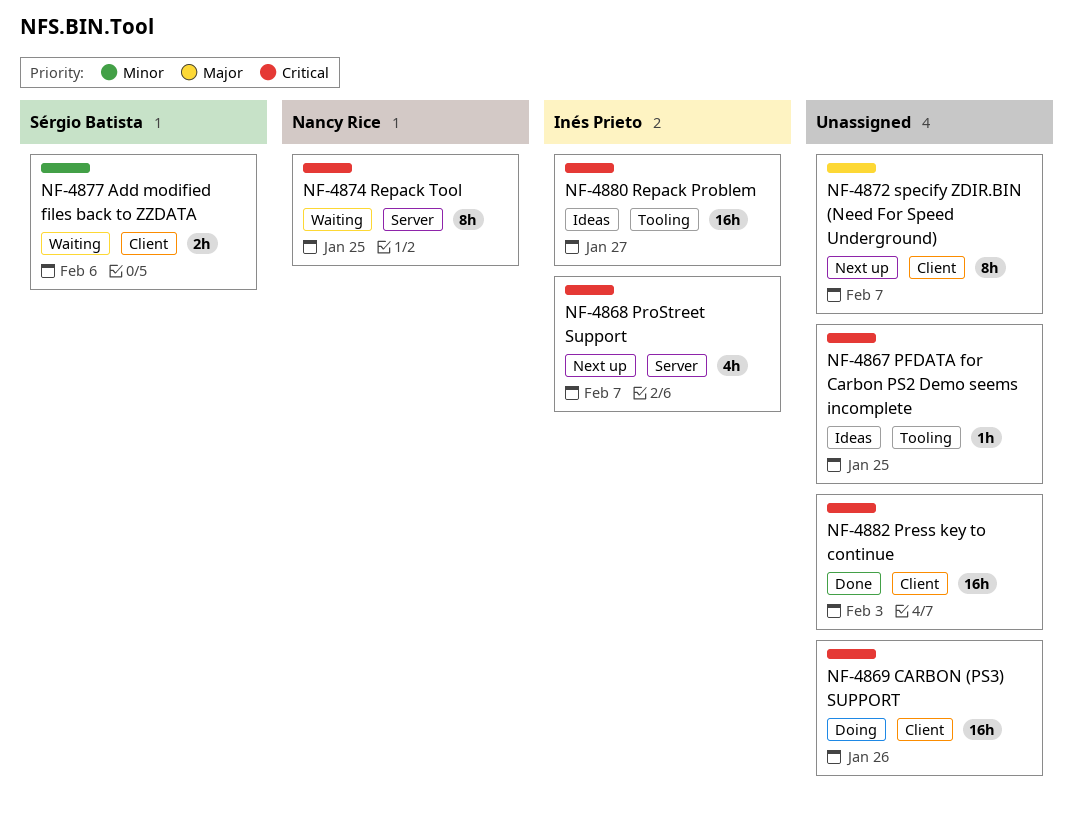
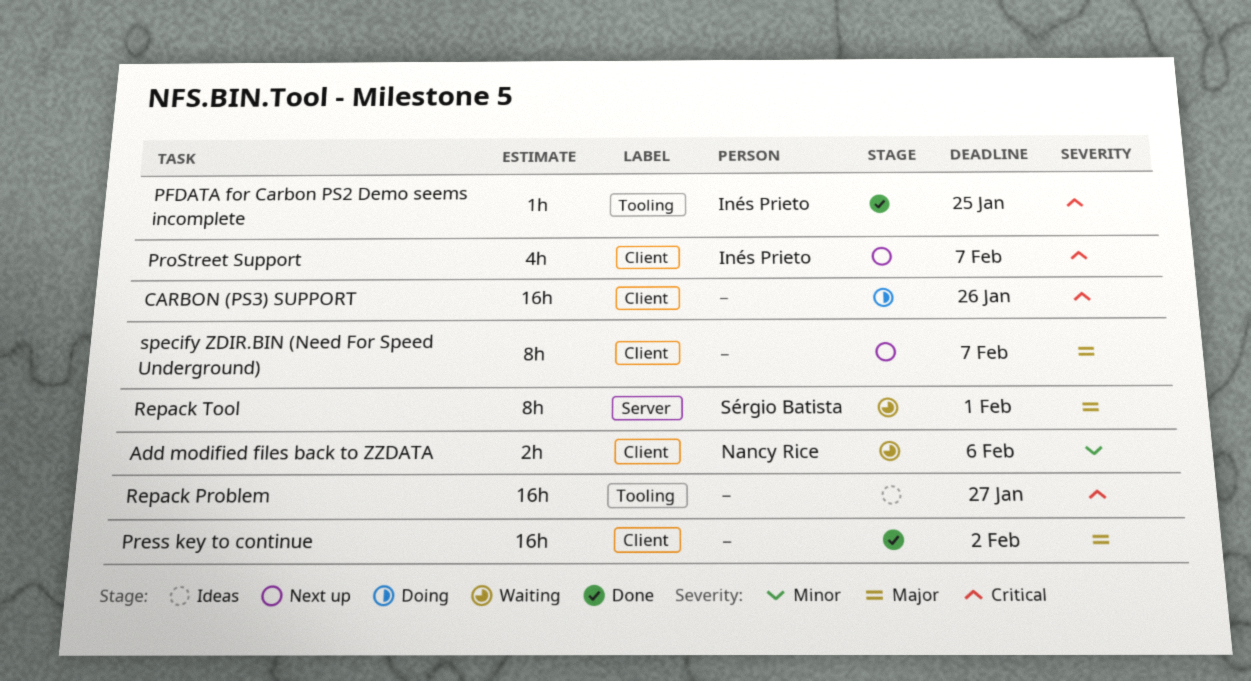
Add modified files back to ZZDATA, owner: Sérgio Batista -> Nancy Rice
PFDATA for Carbon PS2 Demo seems incomplete, status: Ideas -> Done
PFDATA for Carbon PS2 Demo seems incomplete, owner: none -> Inés Prieto
Press key to continue, priority: Critical -> Major
Press key to continue, due: Feb 3 -> Feb 2
ProStreet Support, label: Server -> Client
Repack Problem, owner: Inés Prieto -> none
Repack Tool, owner: Nancy Rice -> Sérgio Batista
Repack Tool, priority: Critical -> Major
Repack Tool, due: Jan 25 -> Feb 1

